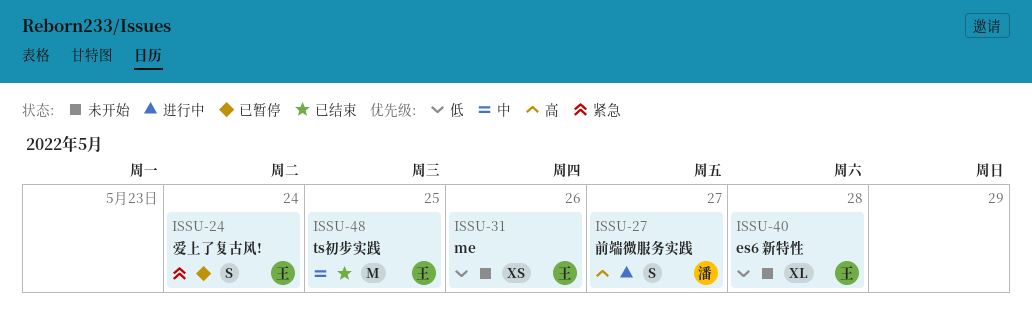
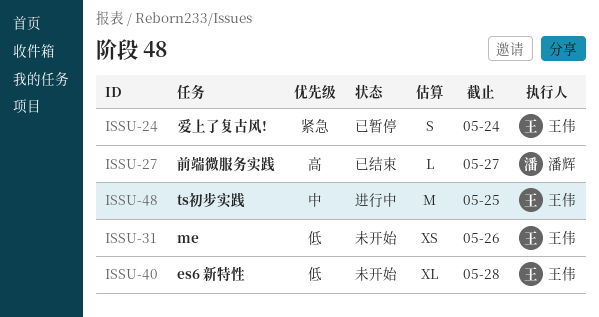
ISSU-27, status: 进行中 -> 已结束
ISSU-27, estimate: S -> L
ISSU-48, status: 已结束 -> 进行中

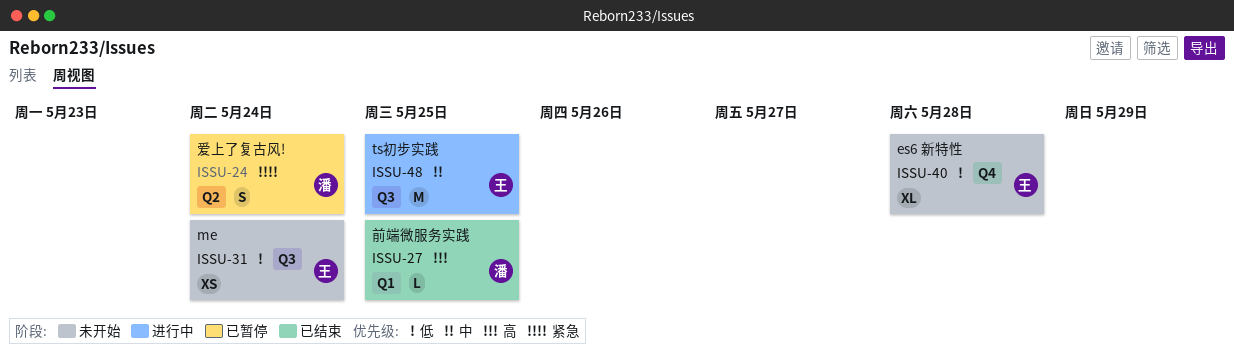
ISSU-24, owner: 王伟 -> 潘辉
ISSU-27, due: May 27 -> May 25
ISSU-31, due: May 26 -> May 24

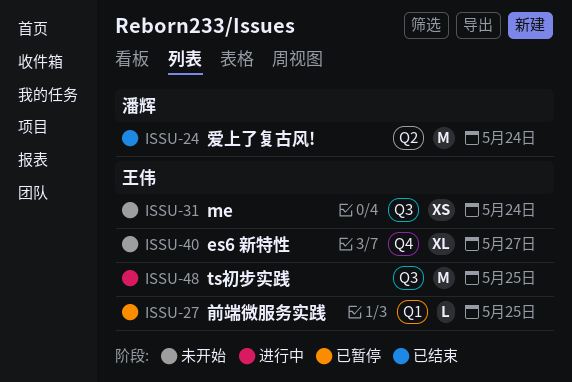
ISSU-24, status: 已暂停 -> 已结束
ISSU-24, estimate: S -> M
ISSU-27, status: 已结束 -> 已暂停
ISSU-27, owner: 潘辉 -> 王伟
ISSU-40, due: May 28 -> May 27

